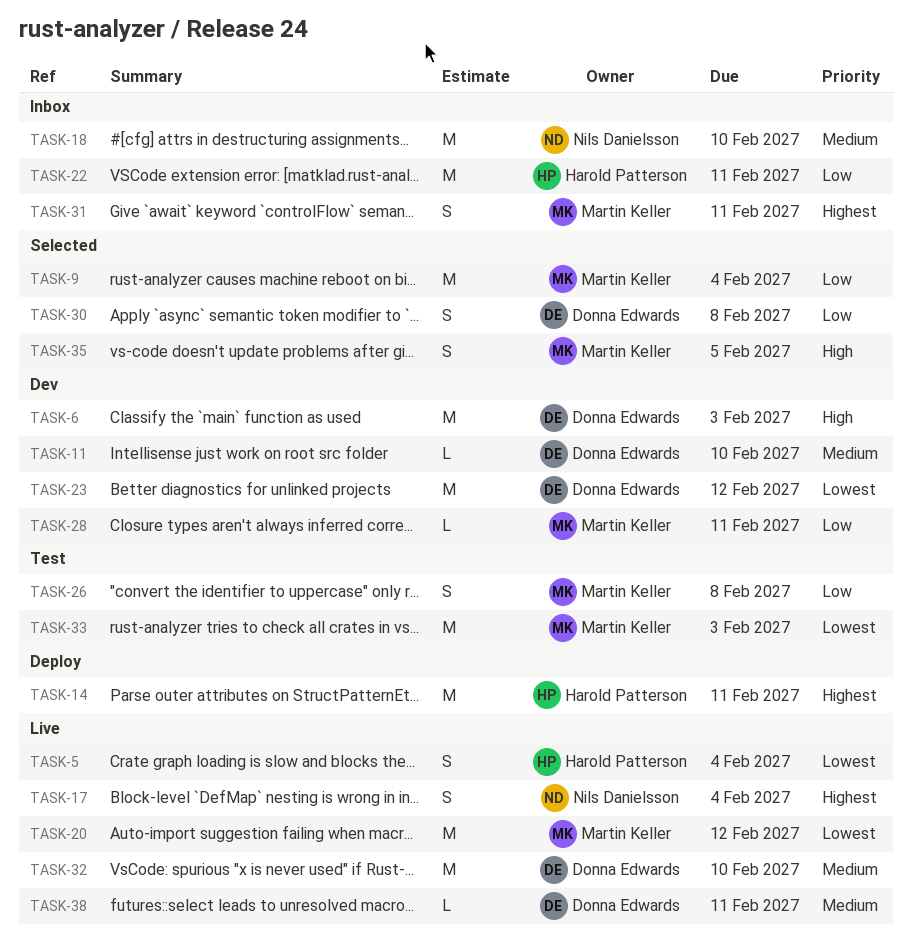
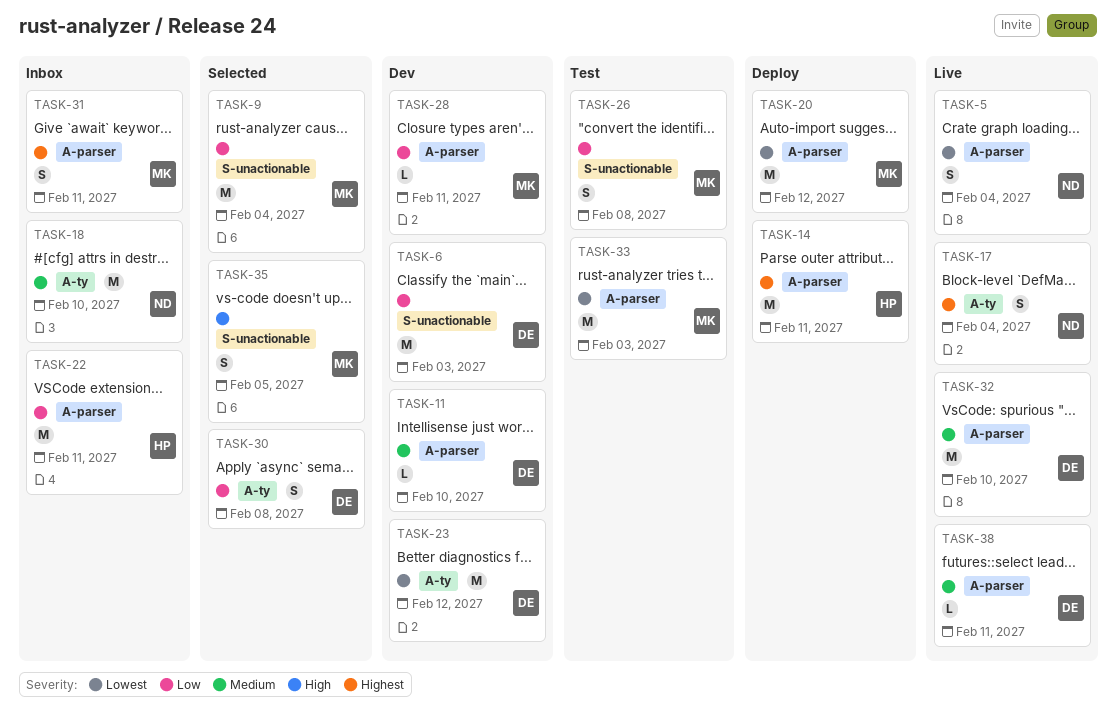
TASK-5, owner: Harold Patterson -> Nils Danielsson
TASK-6, priority: High -> Low
TASK-20, status: Live -> Deploy

